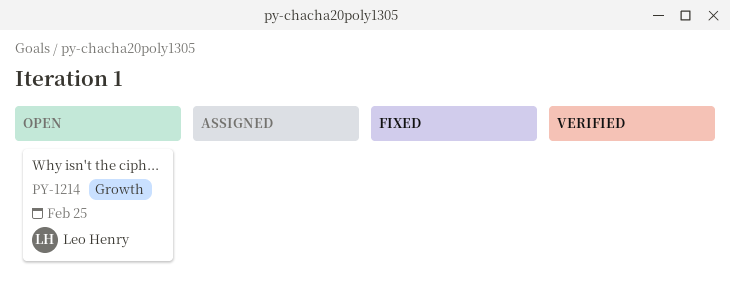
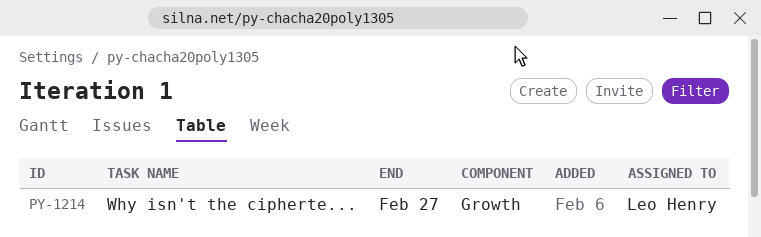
PY-1214, due: Feb 25 -> Feb 27

